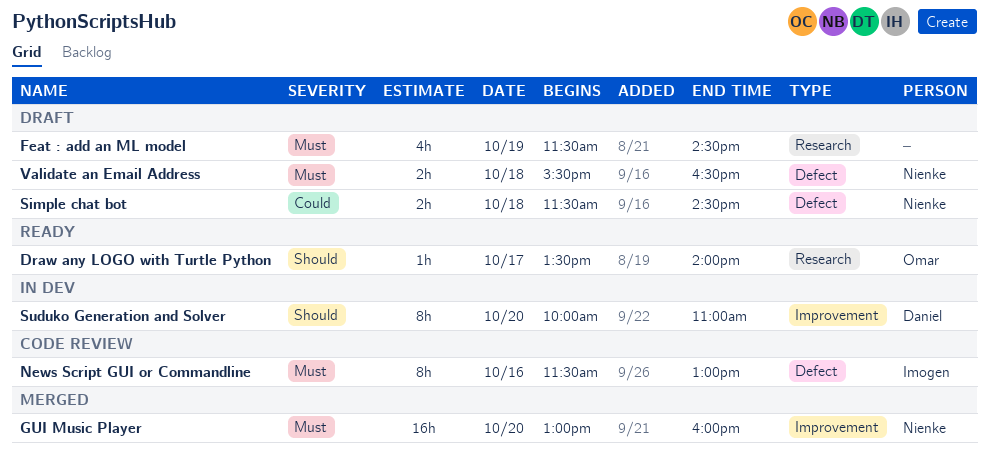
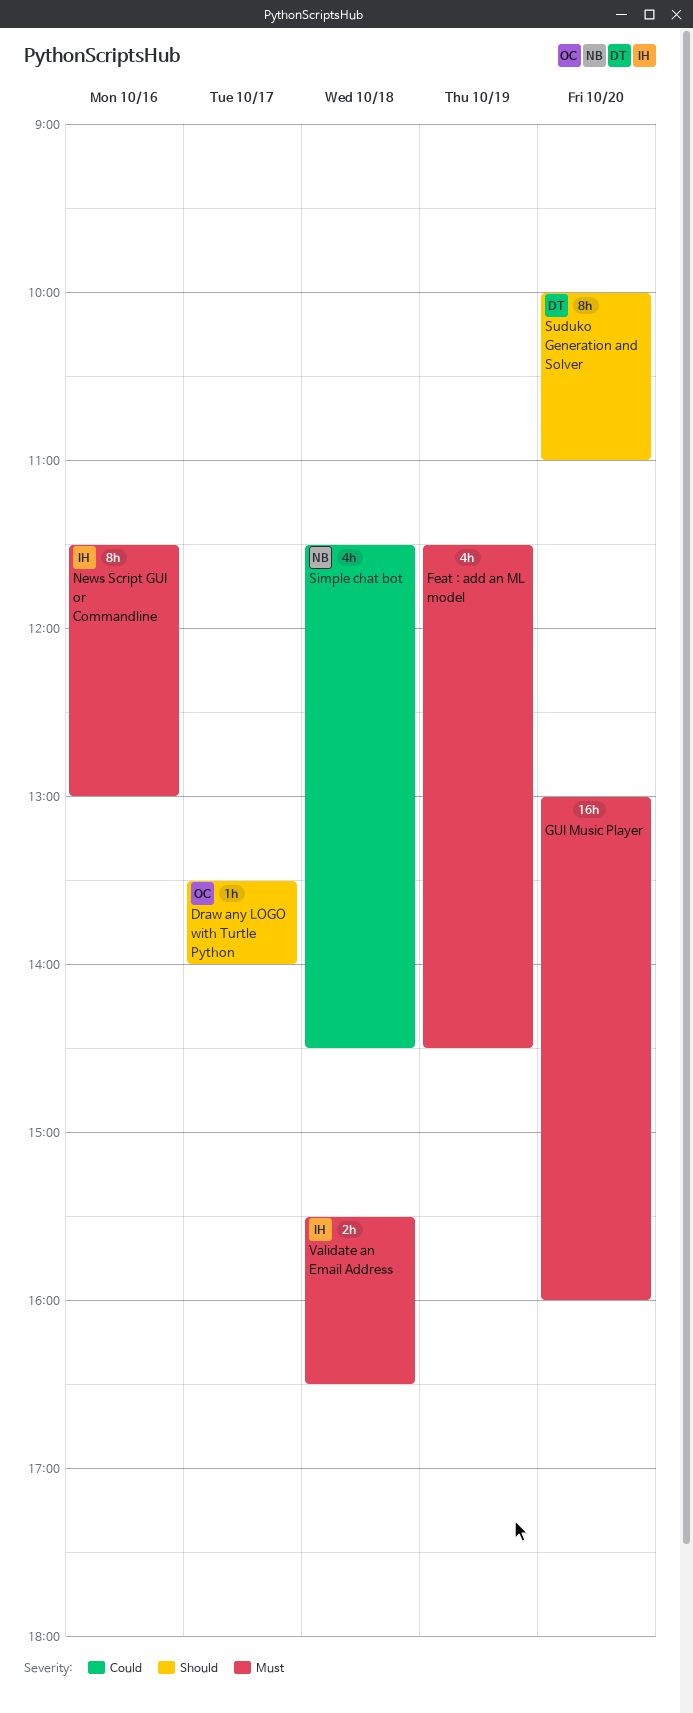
GUI Music Player, owner: Nienke -> none
Simple chat bot, estimate: 2h -> 4h
Validate an Email Address, owner: Nienke -> Imogen

